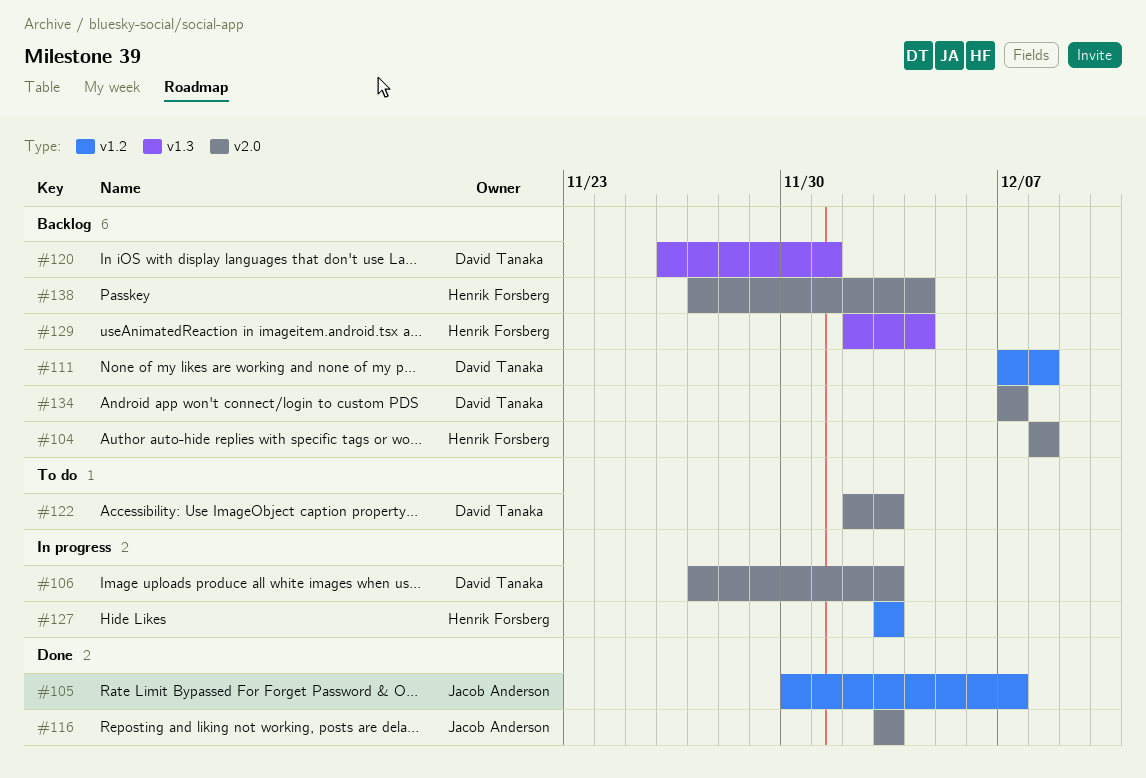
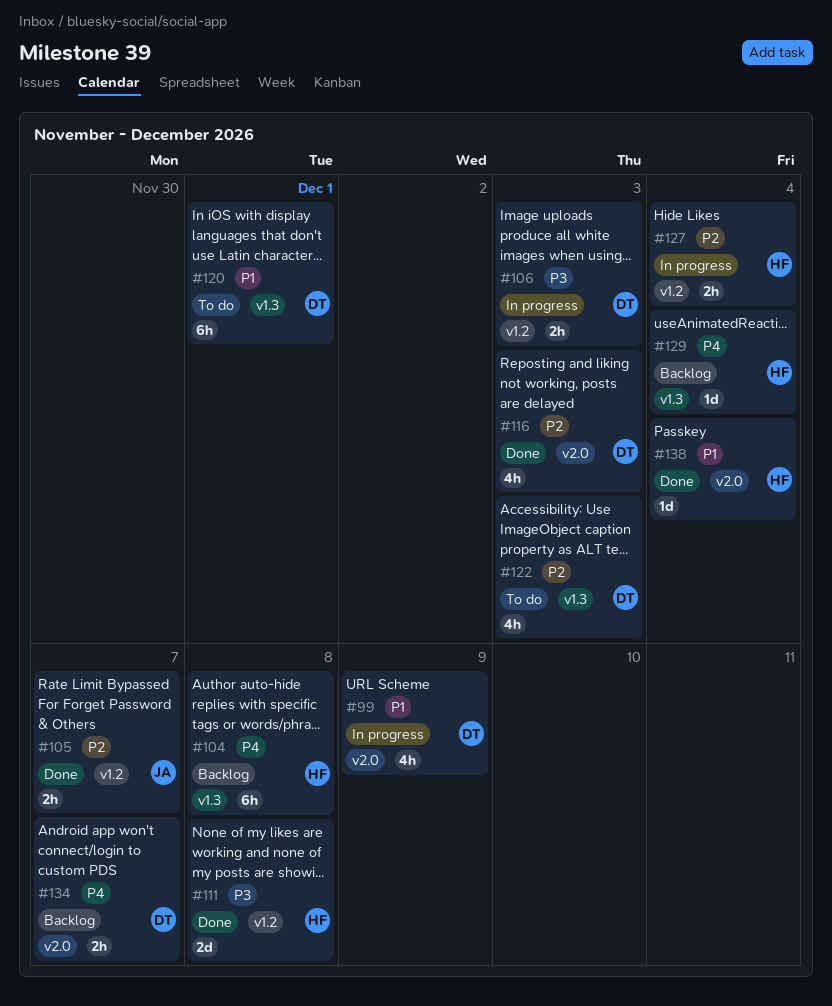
#99: none -> present
#104, label: v2.0 -> v1.3
#106, label: v2.0 -> v1.2
#111, status: Backlog -> Done
#111, owner: David Tanaka -> Henrik Forsberg
#116, owner: Jacob Anderson -> David Tanaka
#120, status: Backlog -> To do
#122, label: v2.0 -> v1.3
#127, due: Dec 3 -> Dec 4
#138, status: Backlog -> Done

